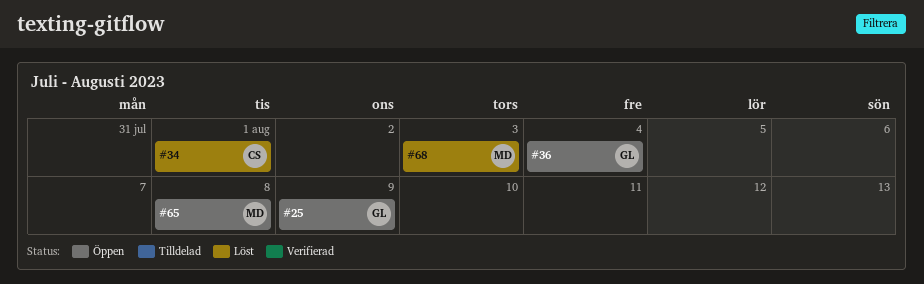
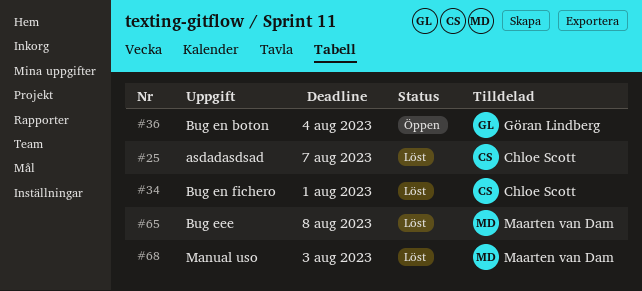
#25, status: Öppen -> Löst
#25, owner: Göran Lindberg -> Chloe Scott
#25, due: Aug 9 -> Aug 7
#65, status: Öppen -> Löst

